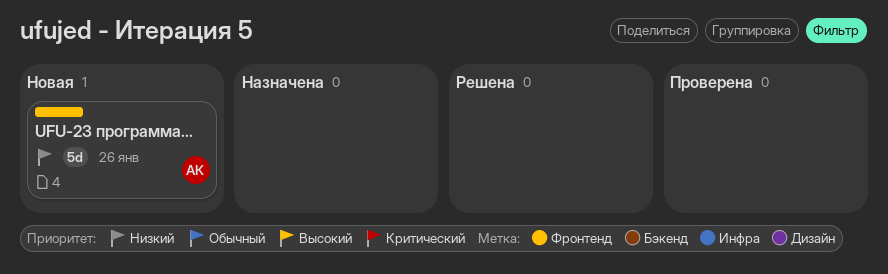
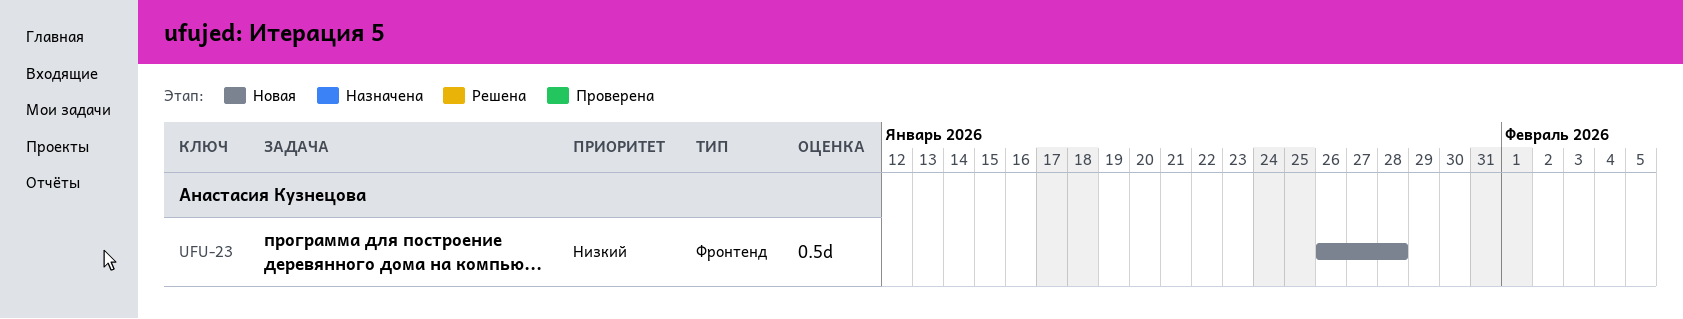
UFU-23, estimate: 5d -> 0.5d
UFU-23, due: Jan 26 -> Jan 28

